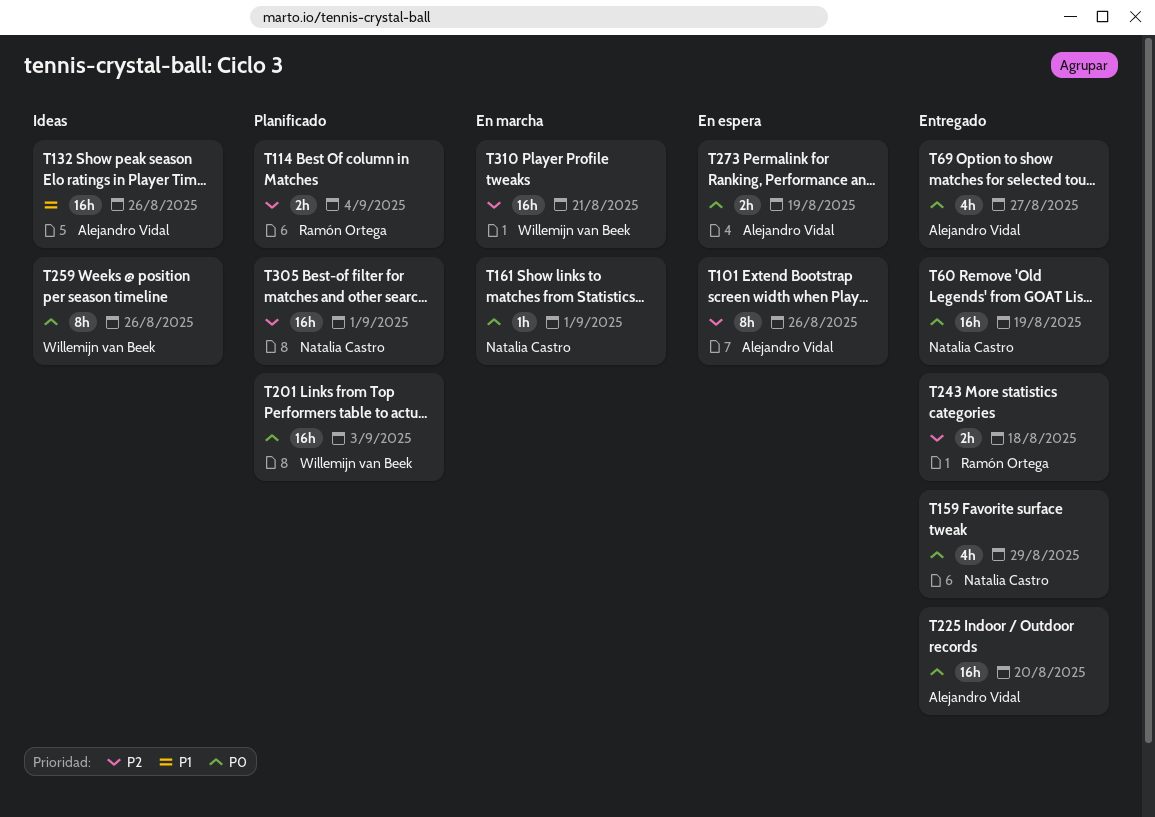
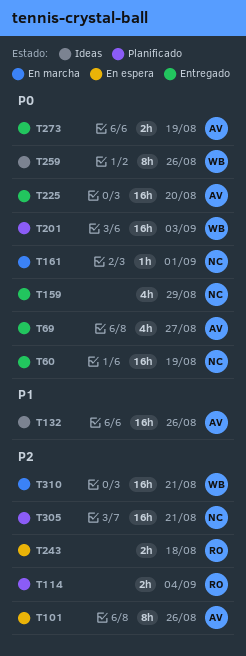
T243, status: Entregado -> En espera
T273, status: En espera -> Entregado
T305, due: Sep 1 -> Aug 21

